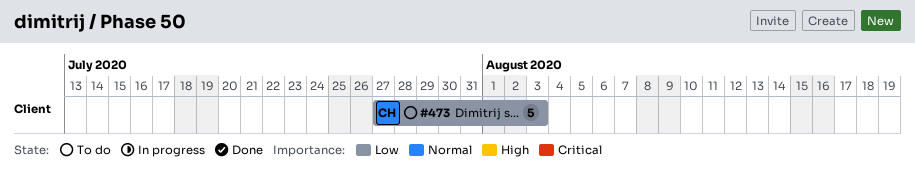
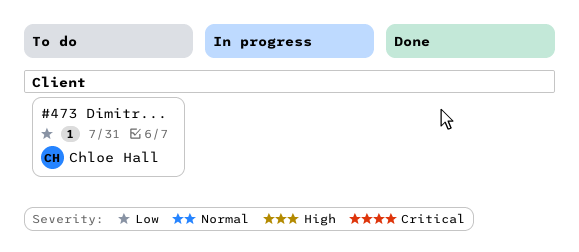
#473, estimate: 5 -> 1
#473, due: Aug 3 -> Jul 31

